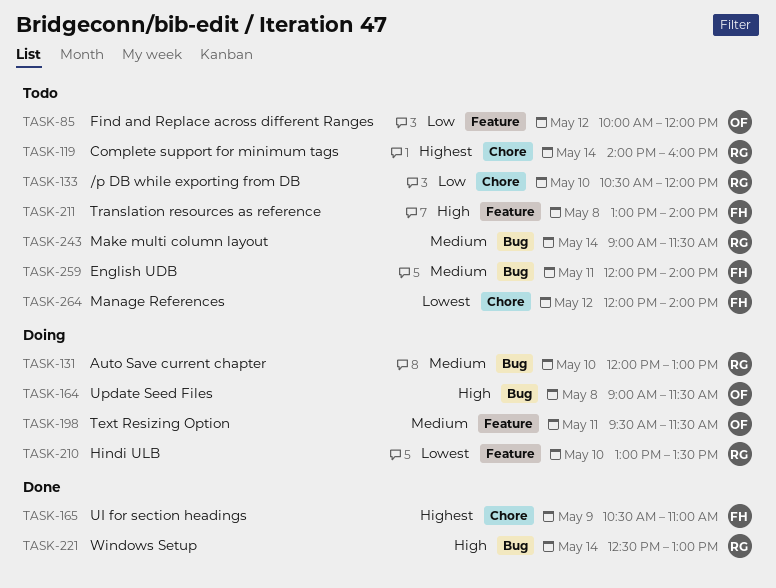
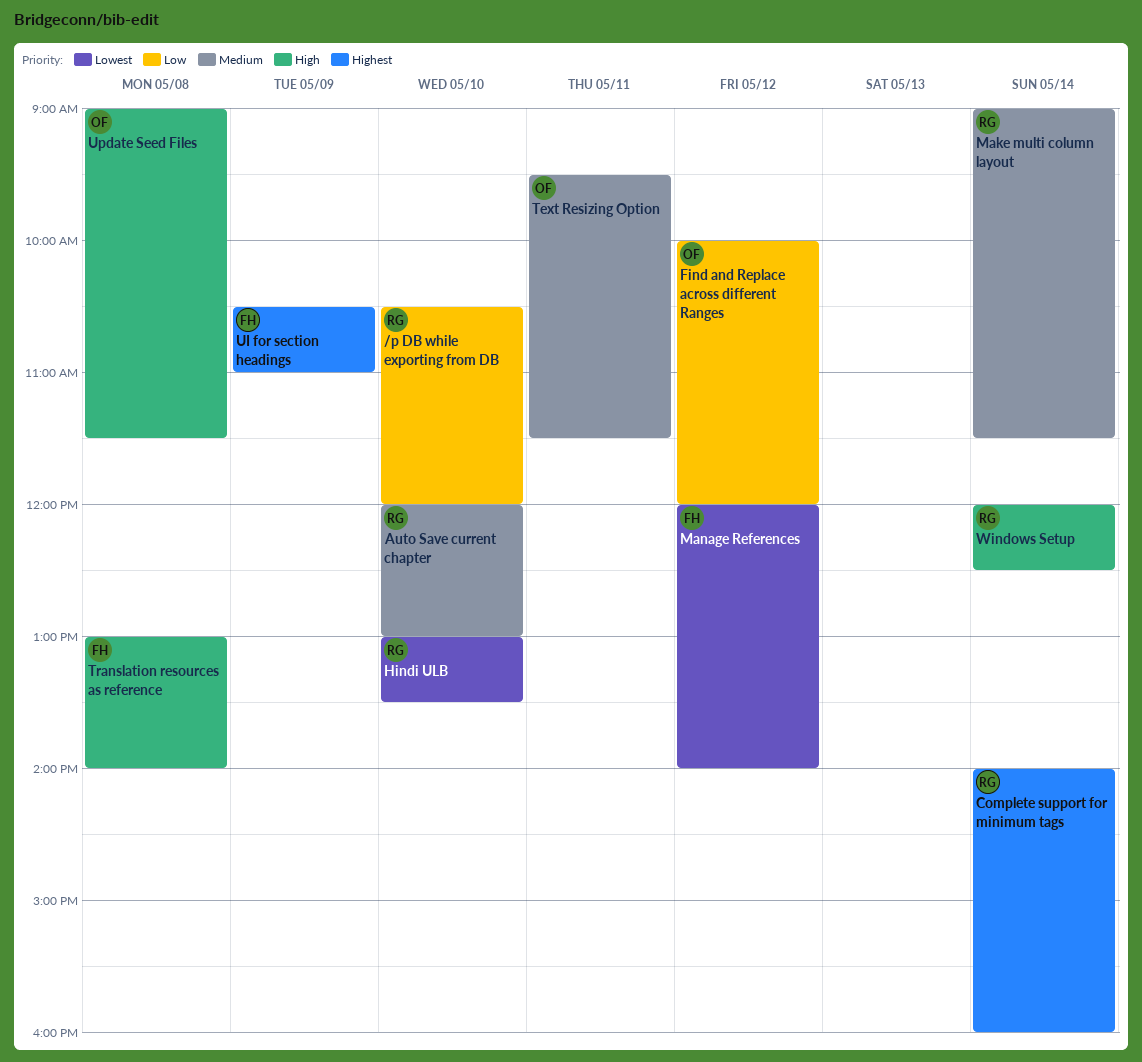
English UDB: present -> none
Windows Setup, begins: 12:30 -> 12:00
Windows Setup, ends: 13:00 -> 12:30

